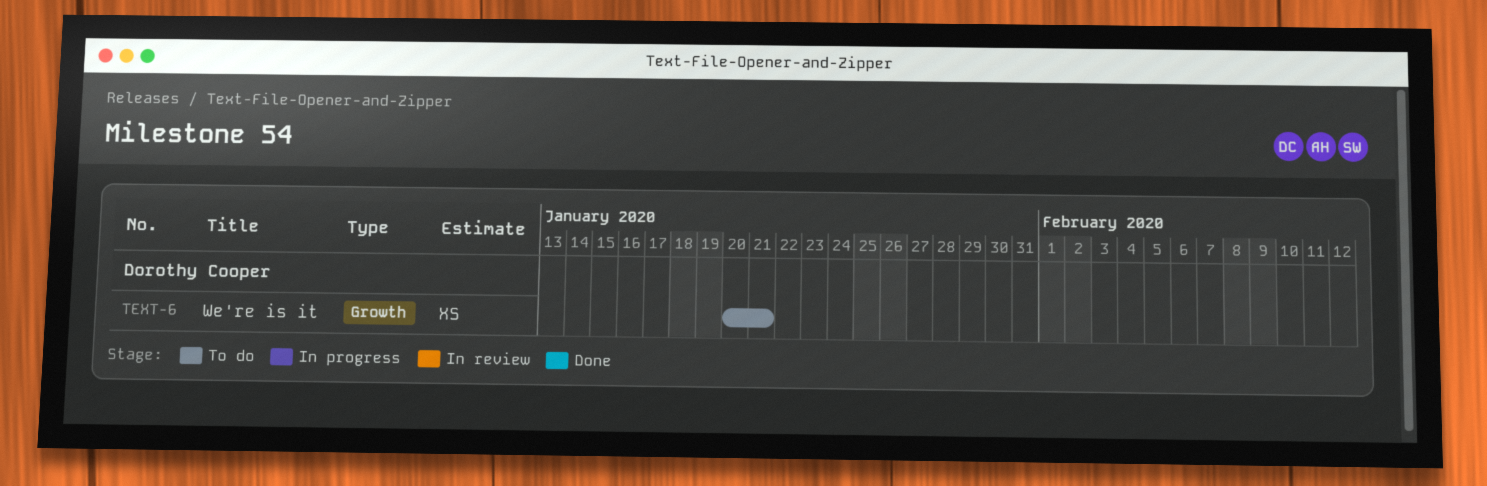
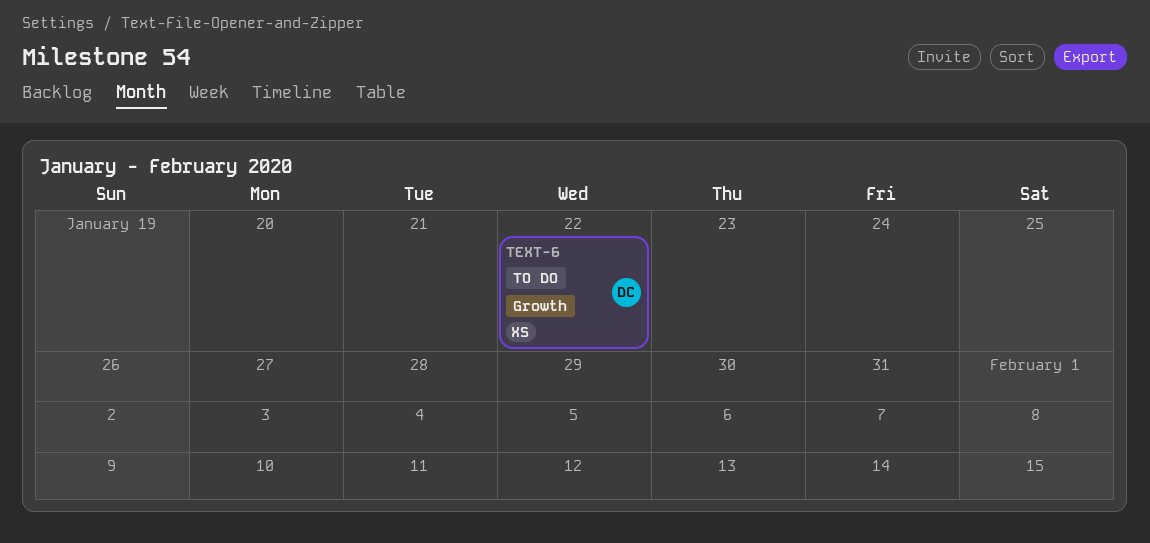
TEXT-6, due: Jan 21 -> Jan 22

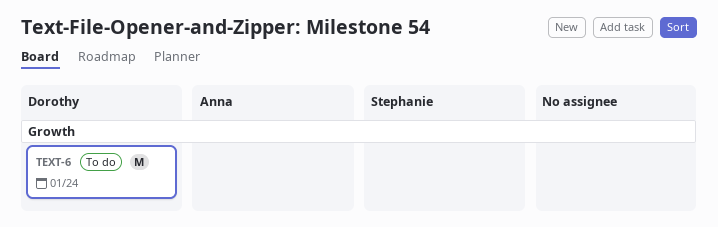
TEXT-6, estimate: XS -> M
TEXT-6, due: Jan 22 -> Jan 24

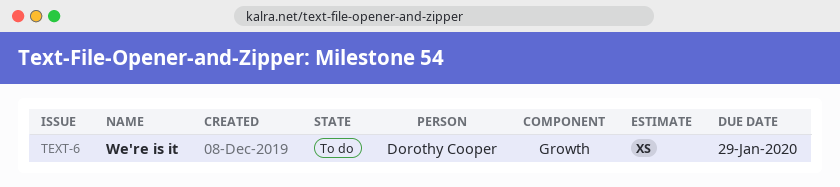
TEXT-6, estimate: M -> XS
TEXT-6, due: Jan 24 -> Jan 29

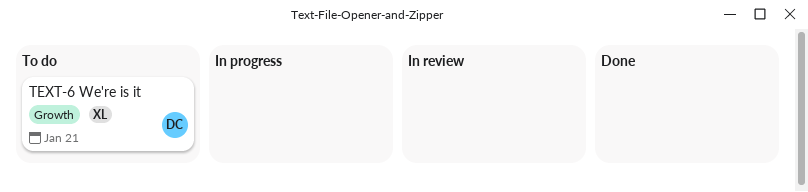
TEXT-6, estimate: XS -> XL
TEXT-6, due: Jan 29 -> Jan 21

